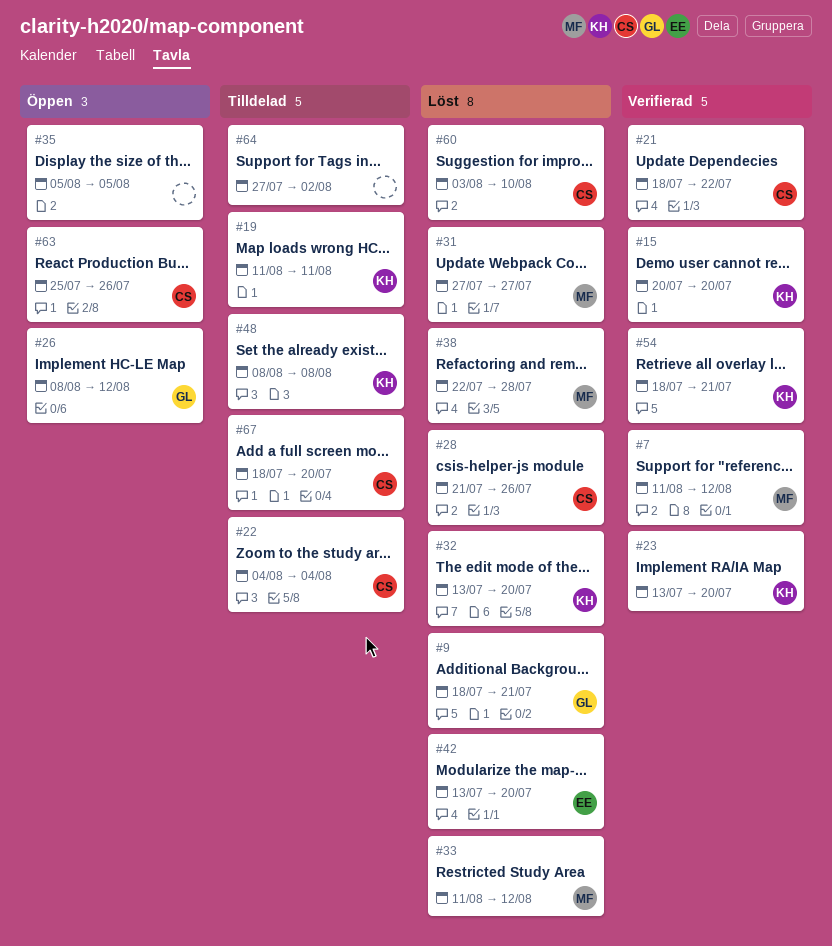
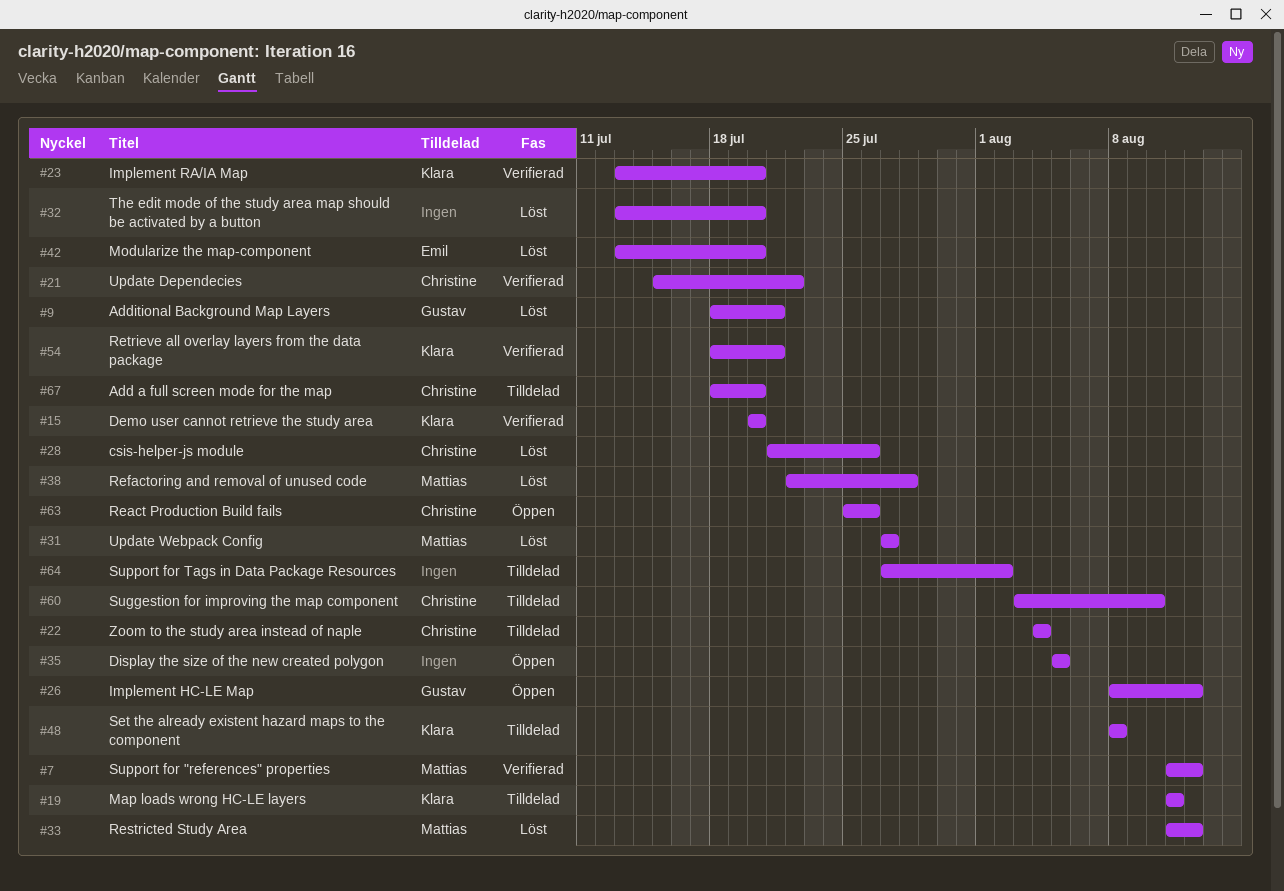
#21, start: Jul 18 -> Jul 15
#32, owner: Klara -> none
#60, status: Löst -> Tilldelad

